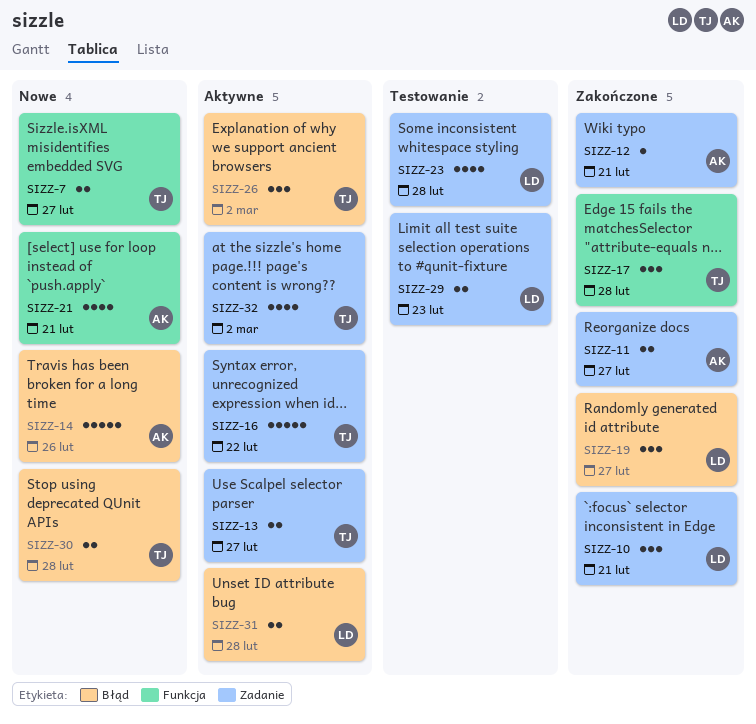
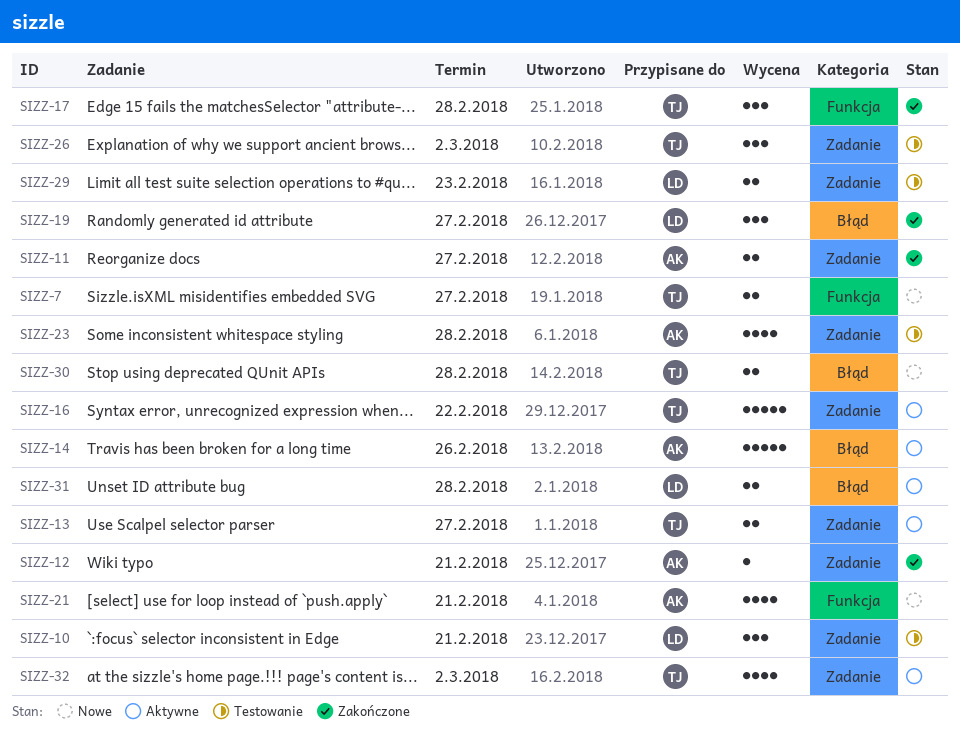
SIZZ-10, status: Zakończone -> Testowanie
SIZZ-14, status: Nowe -> Aktywne
SIZZ-23, owner: LD -> AK
SIZZ-26, status: Aktywne -> Testowanie
SIZZ-26, label: Błąd -> Zadanie

